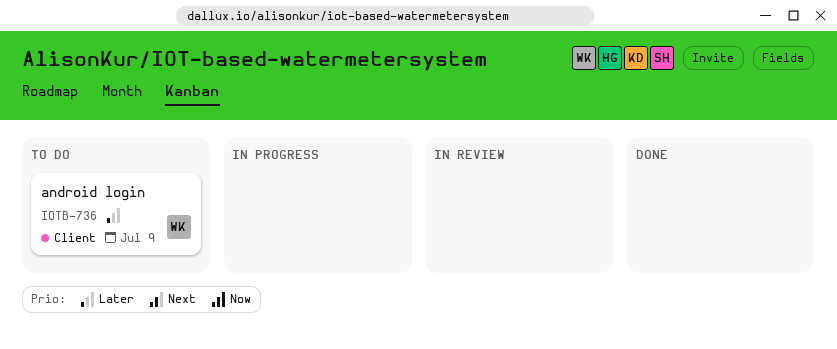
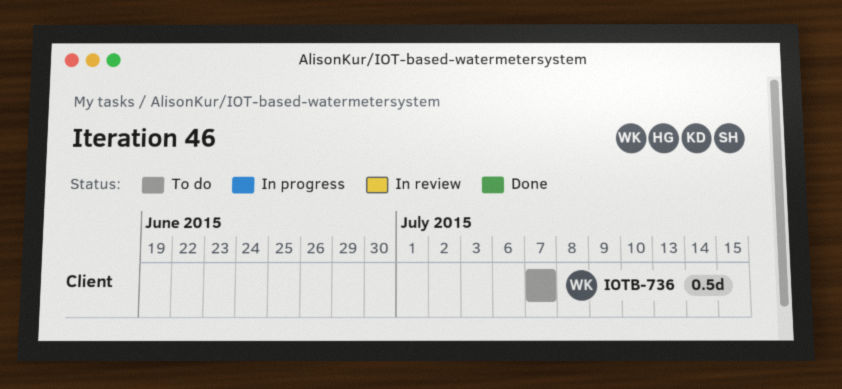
IOTB-736, due: Jul 9 -> Jul 7

